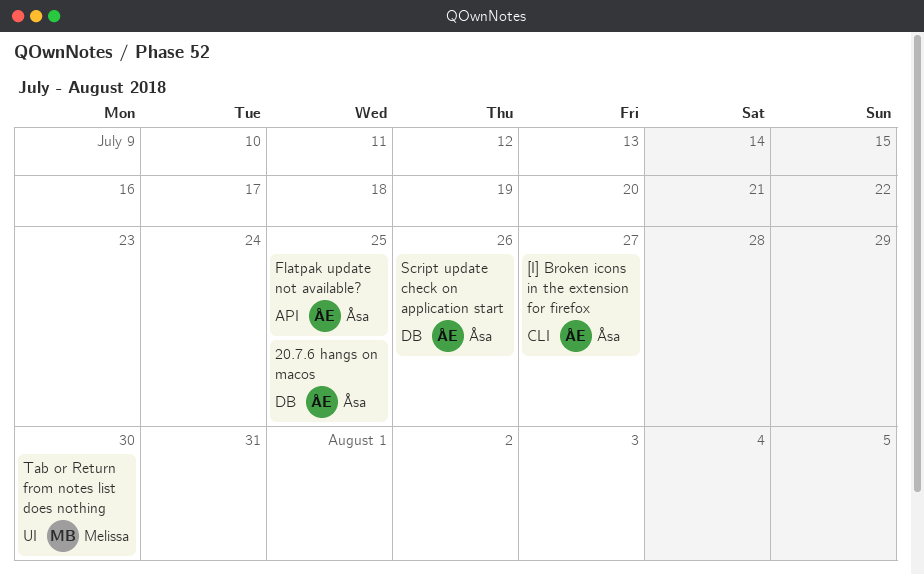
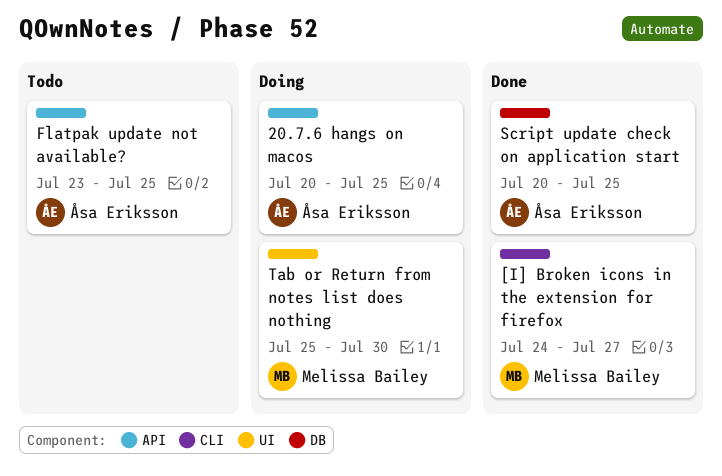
20.7.6 hangs on macos, label: DB -> API
[I] Broken icons in the extension for firefox, owner: Åsa Eriksson -> Melissa Bailey
Script update check on application start, due: Jul 26 -> Jul 25

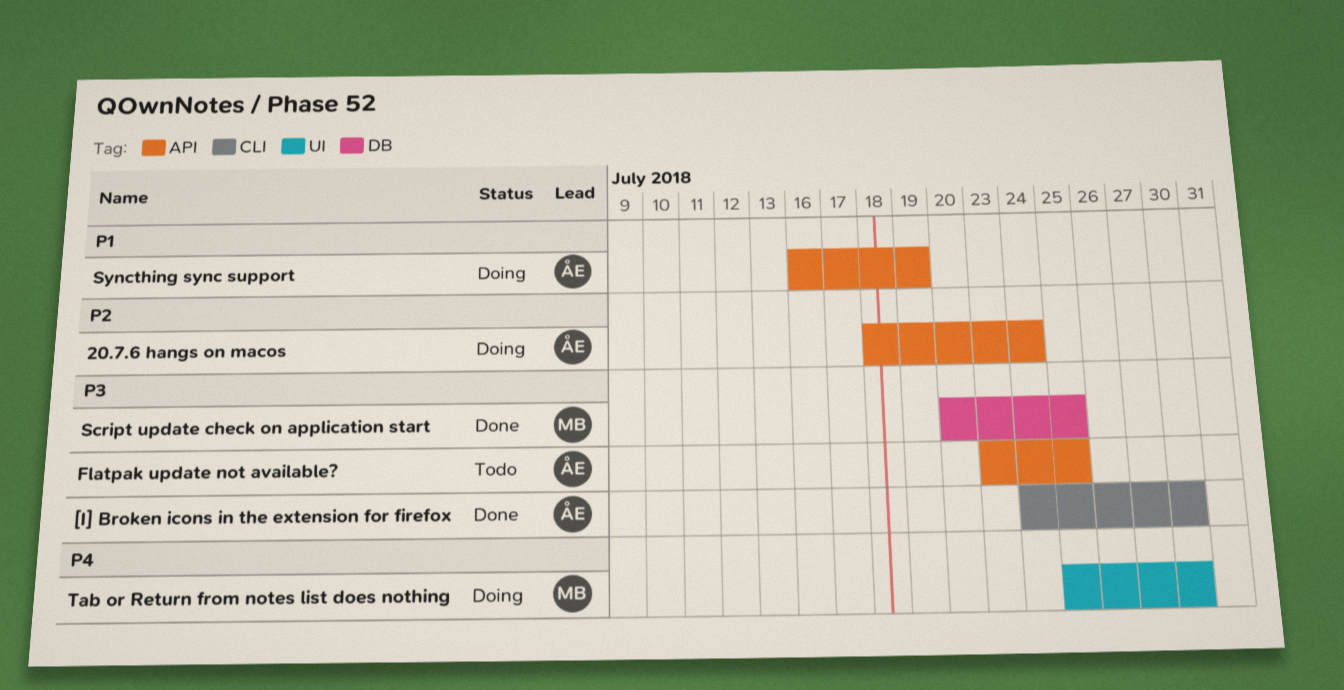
20.7.6 hangs on macos, start: Jul 20 -> Jul 18
20.7.6 hangs on macos, due: Jul 25 -> Jul 24
[I] Broken icons in the extension for firefox, owner: Melissa Bailey -> Åsa Eriksson
[I] Broken icons in the extension for firefox, due: Jul 27 -> Jul 30
Script update check on application start, owner: Åsa Eriksson -> Melissa Bailey
Syncthing sync support: none -> present

